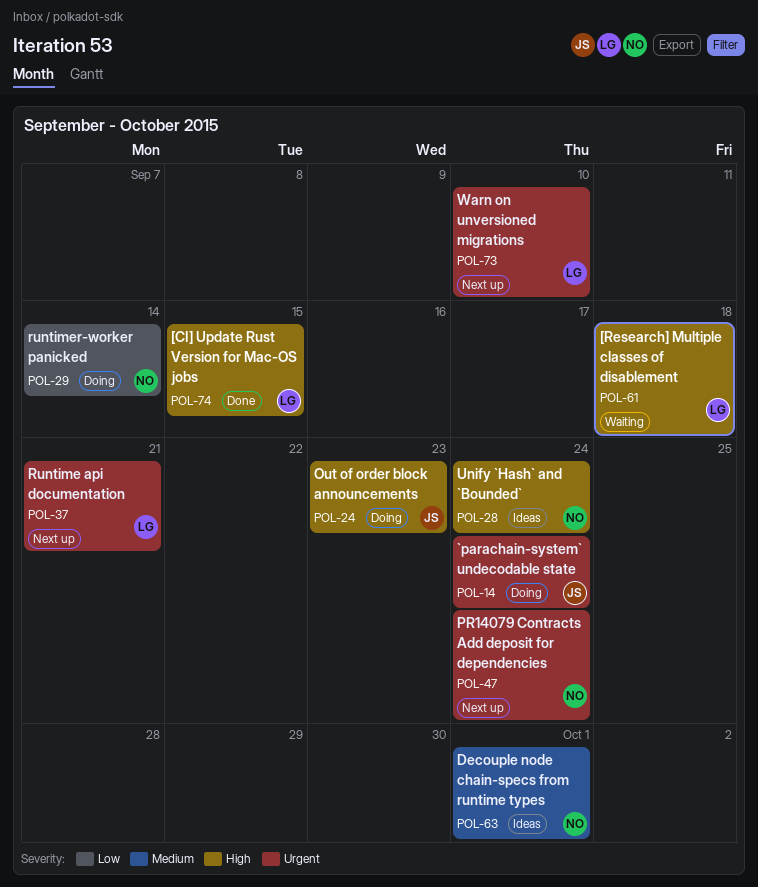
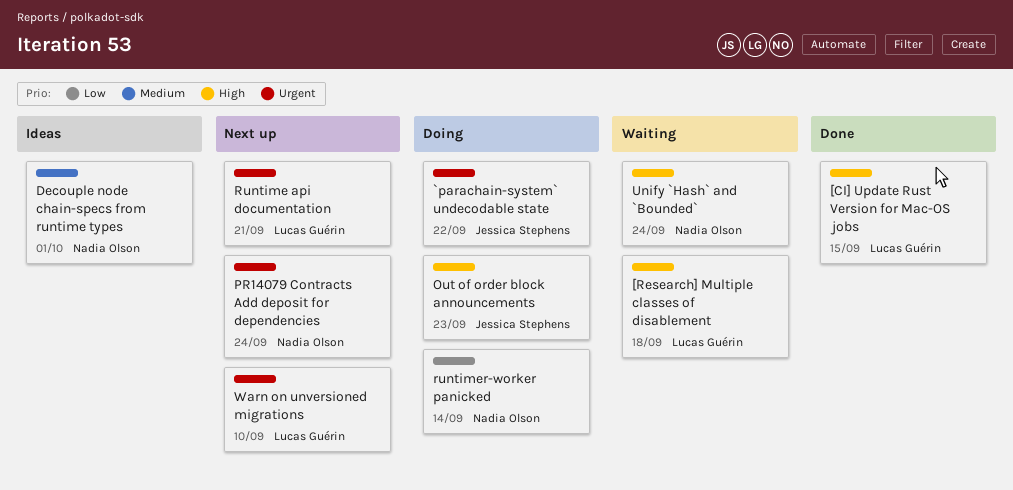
`parachain-system` undecodable state, due: Sep 24 -> Sep 22
Unify `Hash` and `Bounded`, status: Ideas -> Waiting

